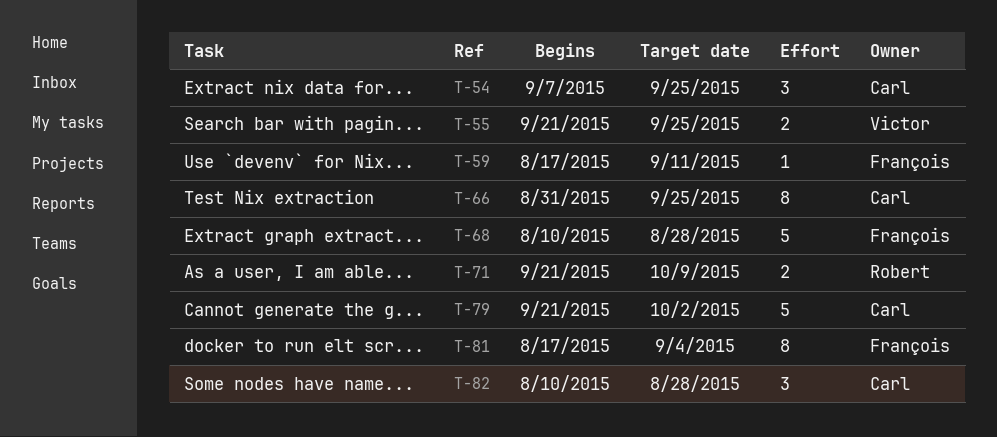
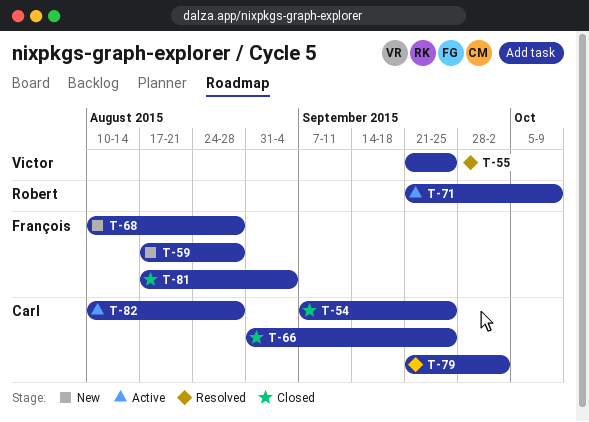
T-59, due: Sep 11 -> Aug 28

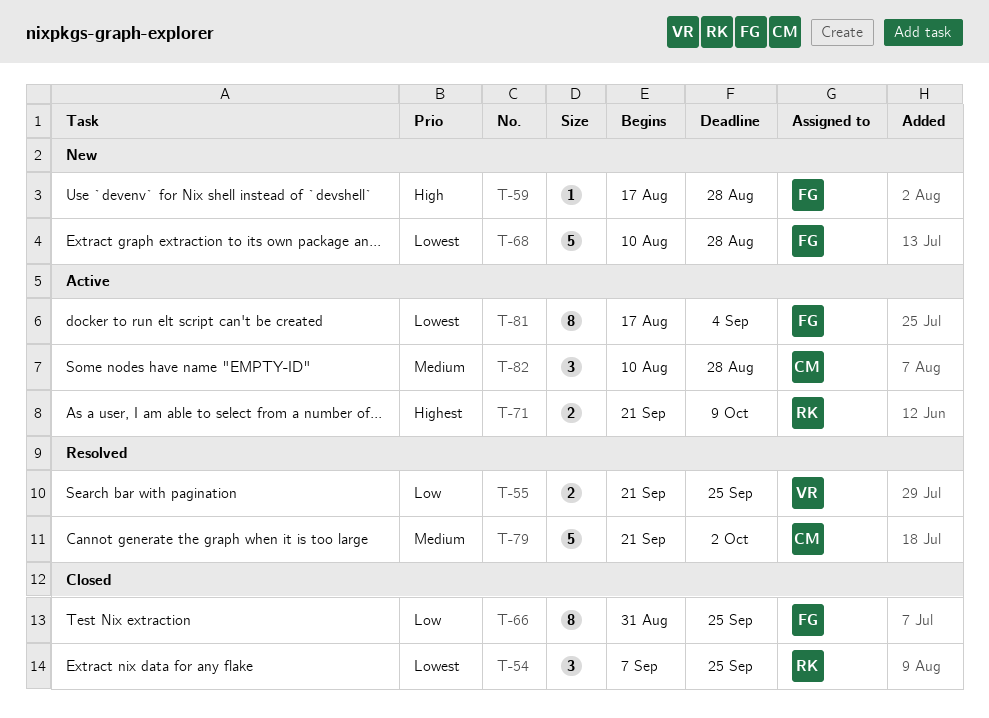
T-54, owner: Carl -> Robert
T-66, owner: Carl -> François
T-81, status: Closed -> Active

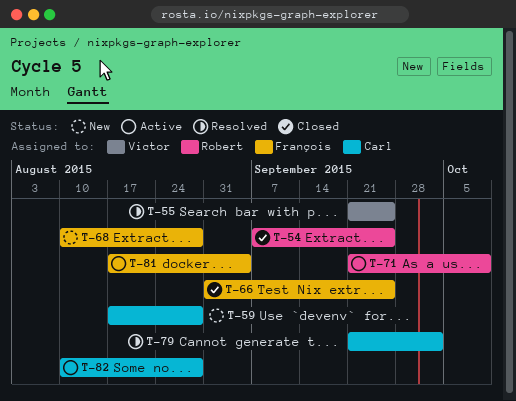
T-59, owner: François -> Carl

